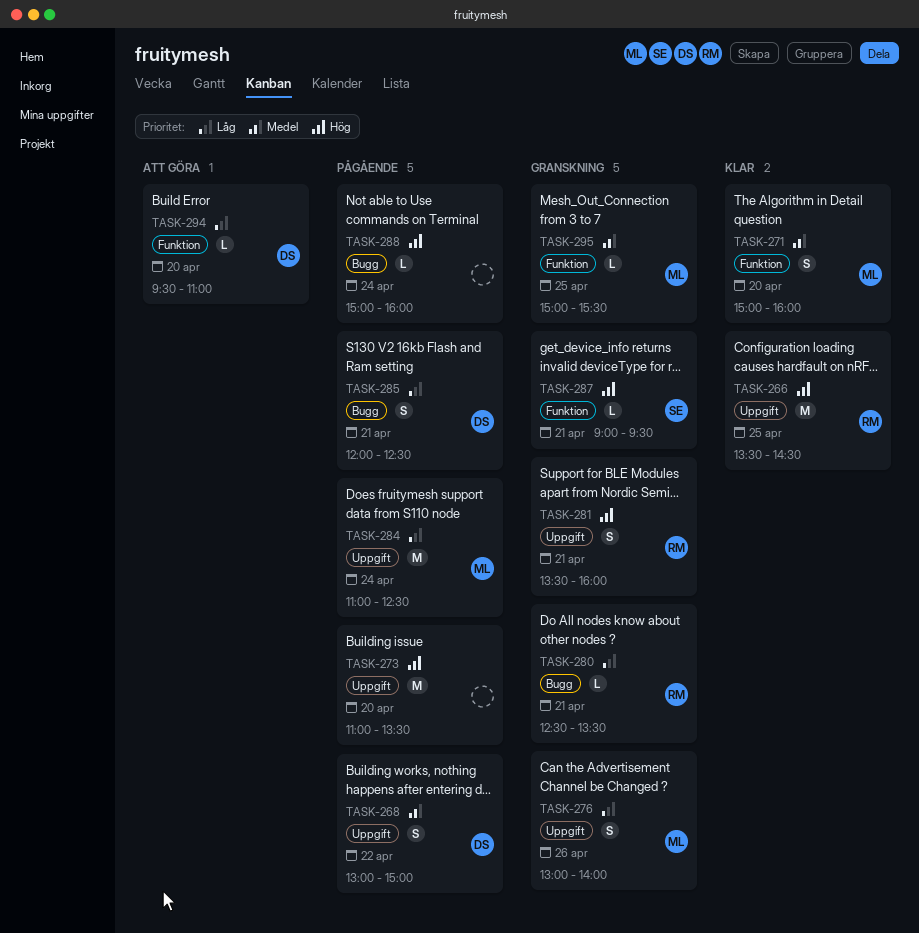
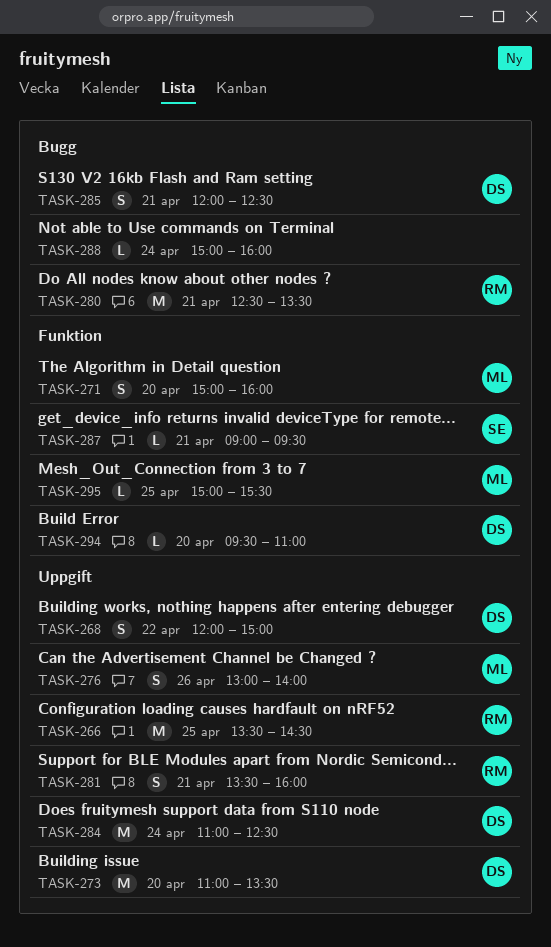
TASK-268, begins: 13:00 -> 12:00
TASK-273, owner: none -> DS
TASK-280, estimate: L -> M
TASK-284, owner: ML -> DS

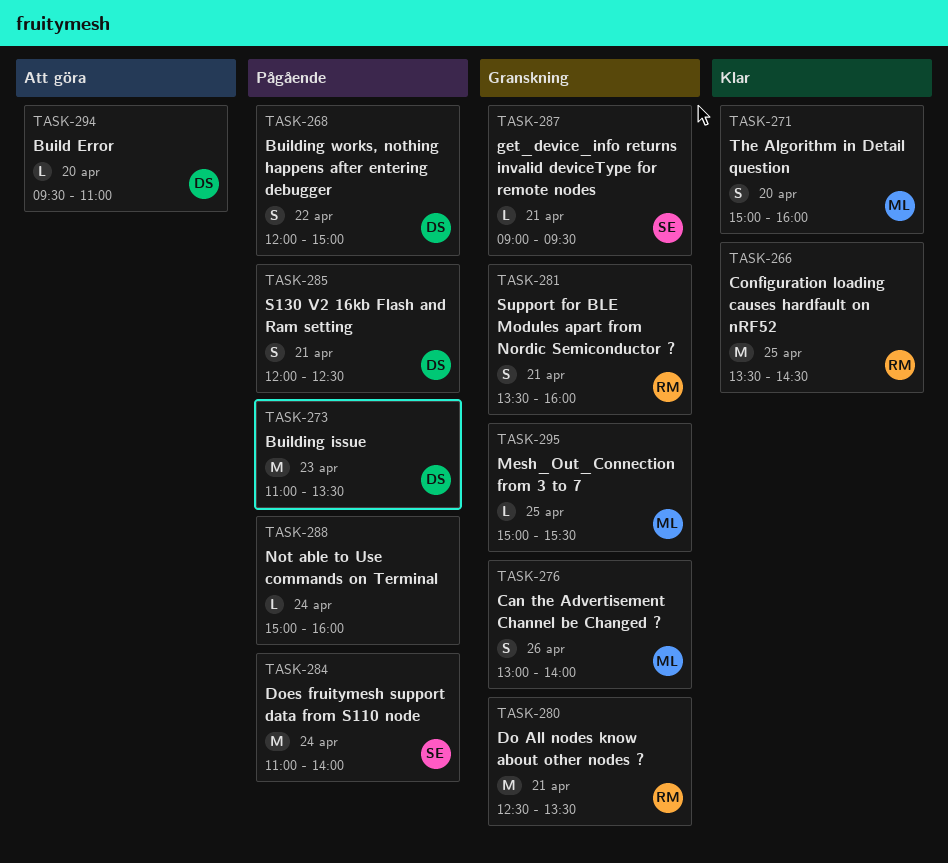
TASK-273, day: Apr 20 -> Apr 23
TASK-284, owner: DS -> SE
TASK-284, ends: 12:30 -> 14:00

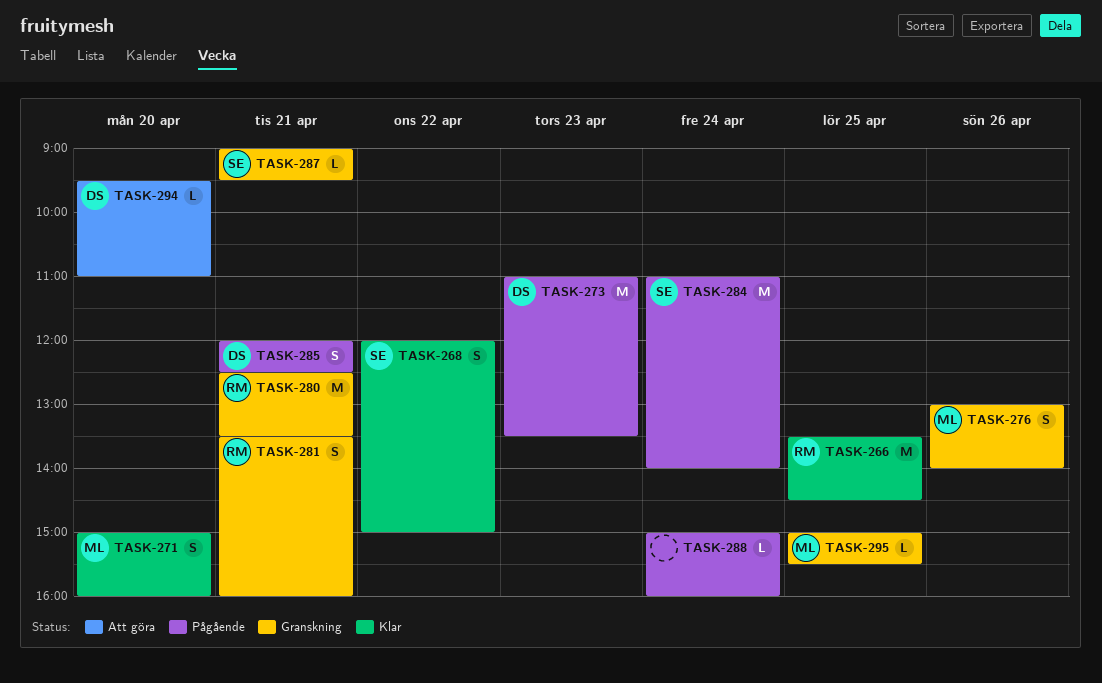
TASK-268, status: Pågående -> Klar
TASK-268, owner: DS -> SE

